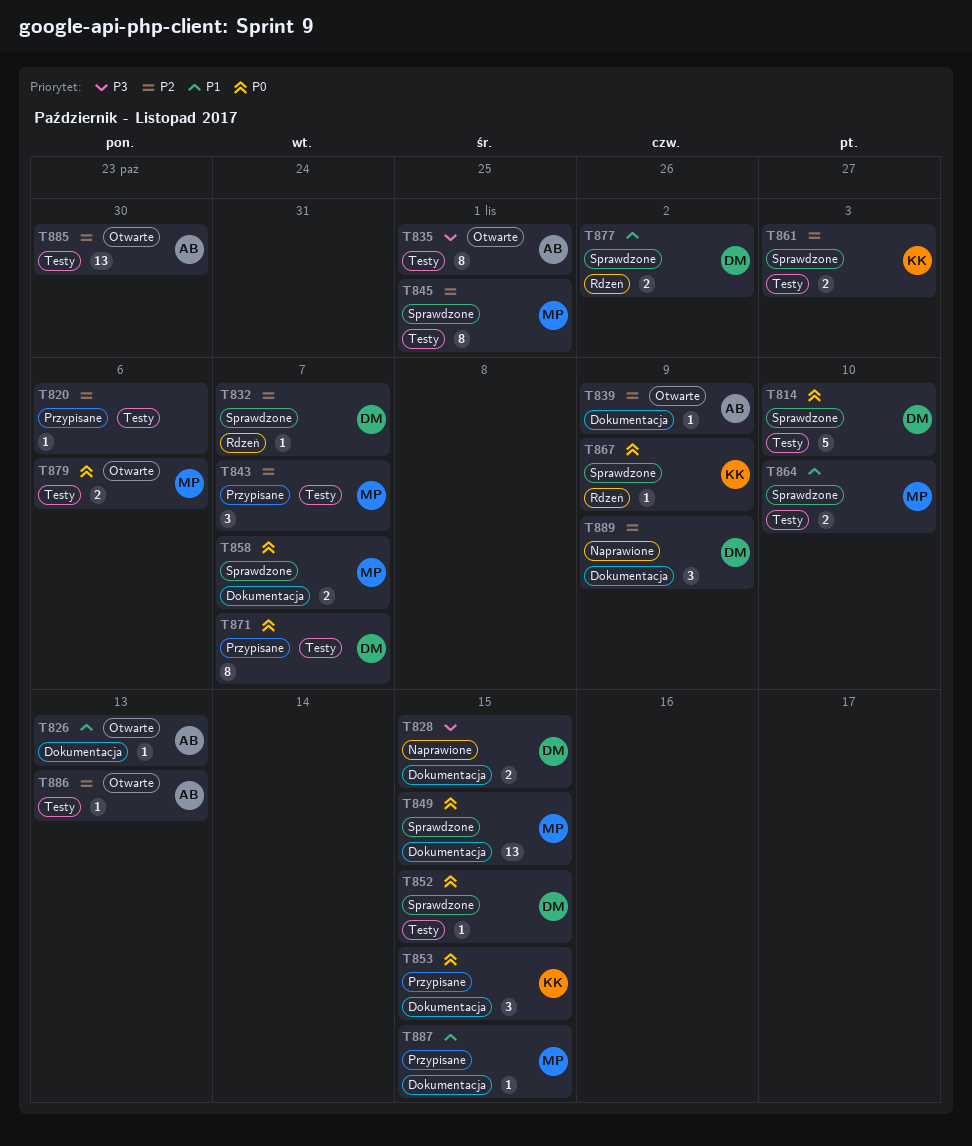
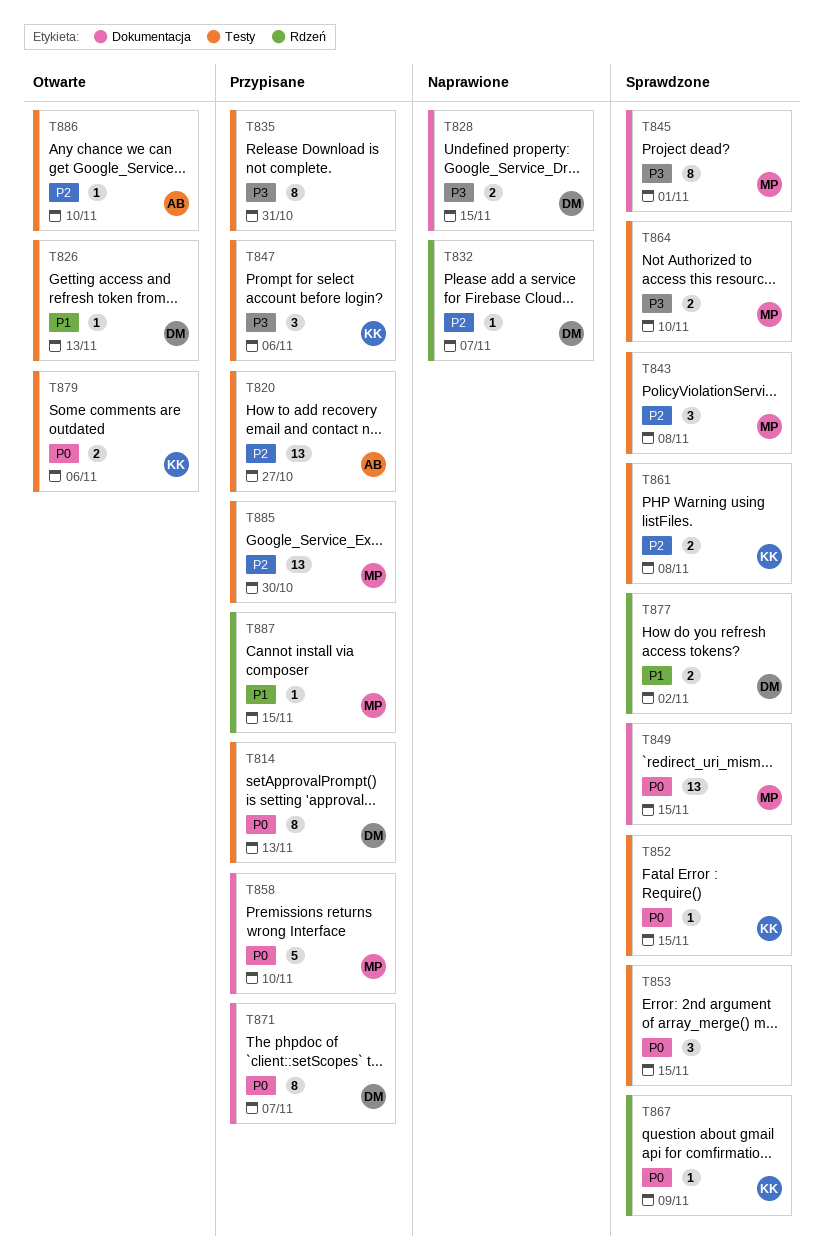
T814, status: Sprawdzone -> Przypisane
T814, estimate: 5 -> 8
T814, due: Nov 10 -> Nov 13
T820, owner: none -> AB
T820, estimate: 1 -> 13
T820, due: Nov 6 -> Oct 27
T826, owner: AB -> DM
T826, label: Dokumentacja -> Testy
T832, status: Sprawdzone -> Naprawione
T835, status: Otwarte -> Przypisane
T835, owner: AB -> none
T835, due: Nov 1 -> Oct 31
T839: present -> none
T843, status: Przypisane -> Sprawdzone
T843, due: Nov 7 -> Nov 8
T845, priority: P2 -> P3
T845, label: Testy -> Dokumentacja
T847: none -> present
T852, owner: DM -> KK
T853, status: Przypisane -> Sprawdzone
T853, owner: KK -> none
T853, label: Dokumentacja -> Testy
T858, status: Sprawdzone -> Przypisane
T858, estimate: 2 -> 5
T858, due: Nov 7 -> Nov 10
T861, due: Nov 3 -> Nov 8
T864, priority: P1 -> P3
T871, label: Testy -> Dokumentacja
T879, owner: MP -> KK
T885, status: Otwarte -> Przypisane
T885, owner: AB -> MP
T886, due: Nov 13 -> Nov 10
T887, label: Dokumentacja -> Rdzeń
T889: present -> none

